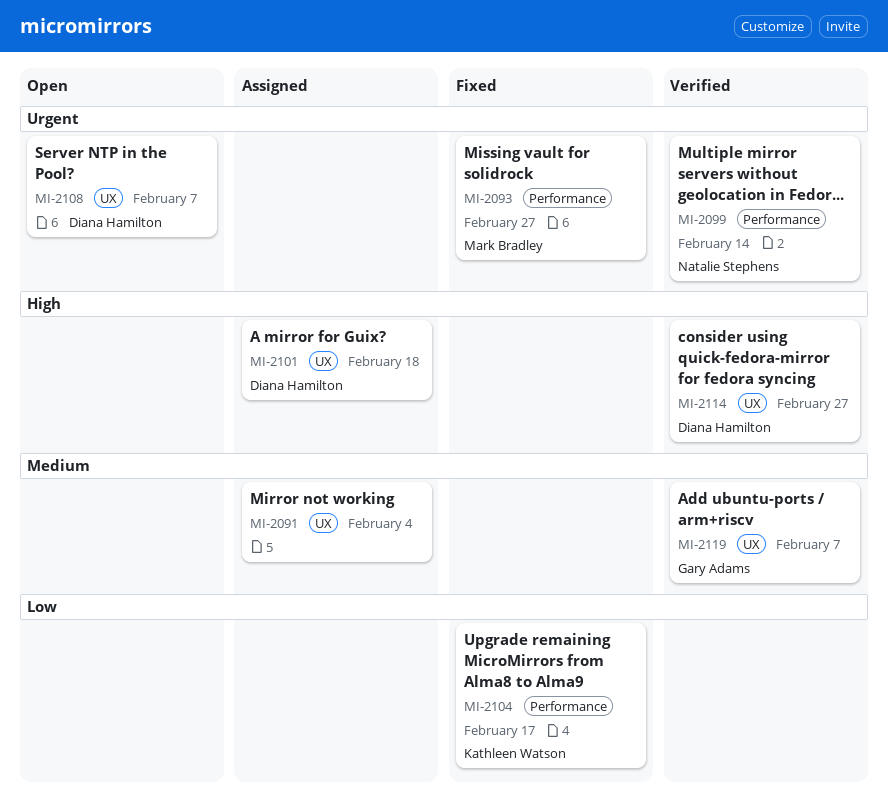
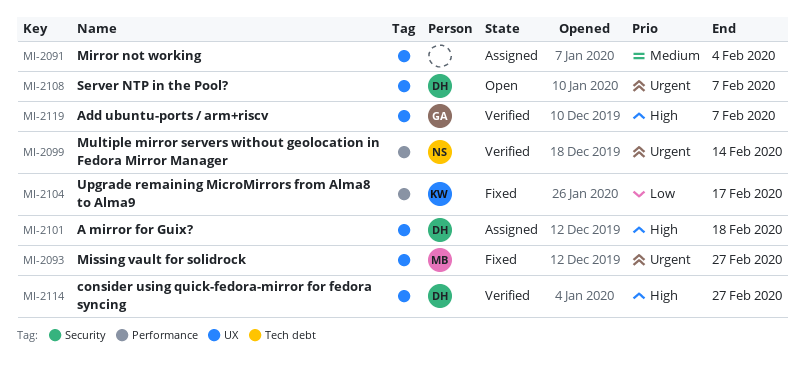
MI-2093, label: Performance -> UX
MI-2119, priority: Medium -> High

